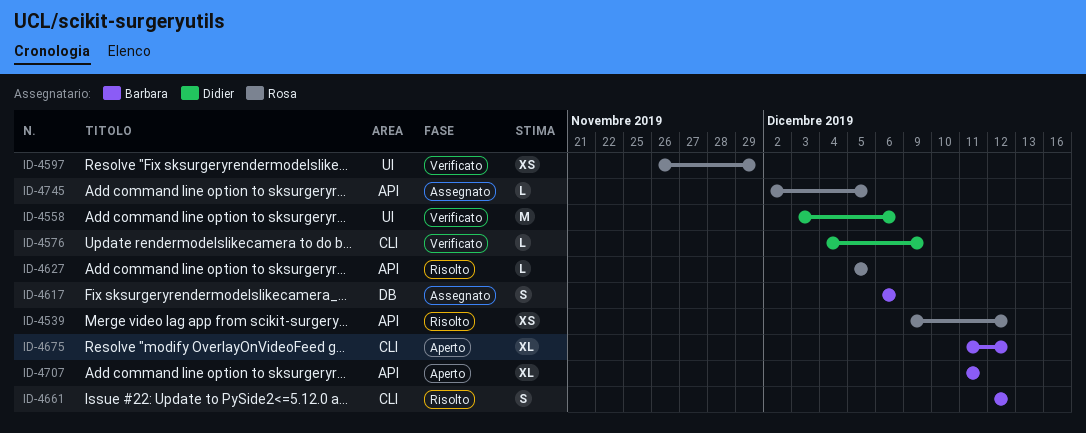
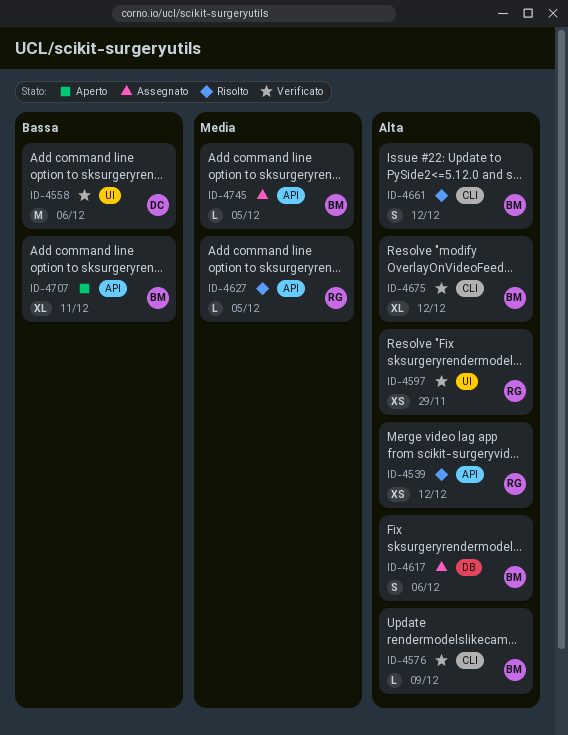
ID-4576, owner: Didier -> Barbara
ID-4675, status: Aperto -> Verificato
ID-4745, owner: Rosa -> Barbara

